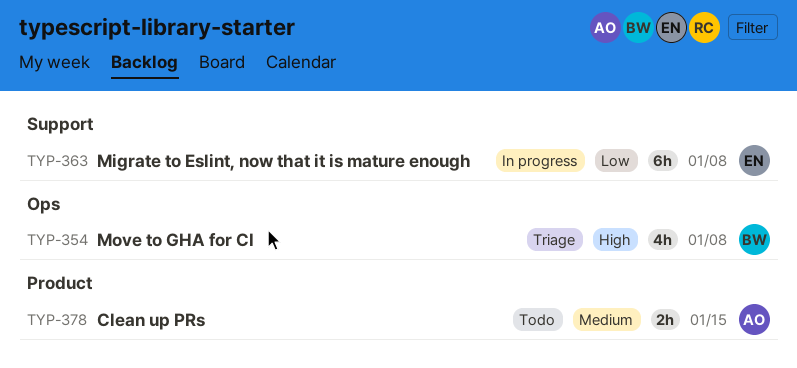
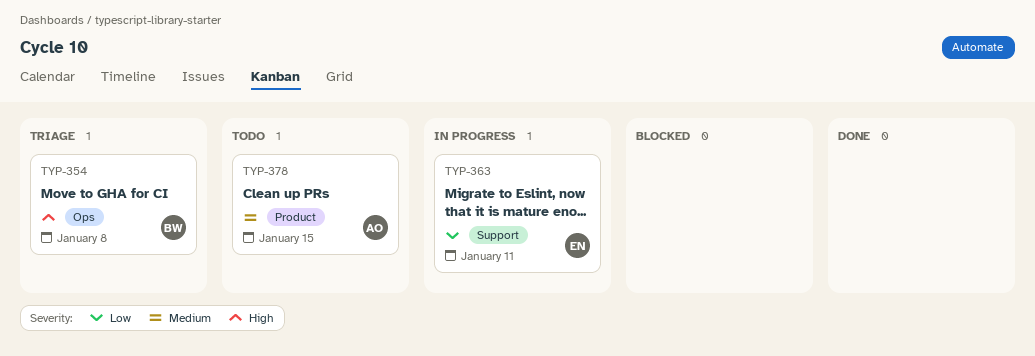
TYP-363, due: Jan 8 -> Jan 11

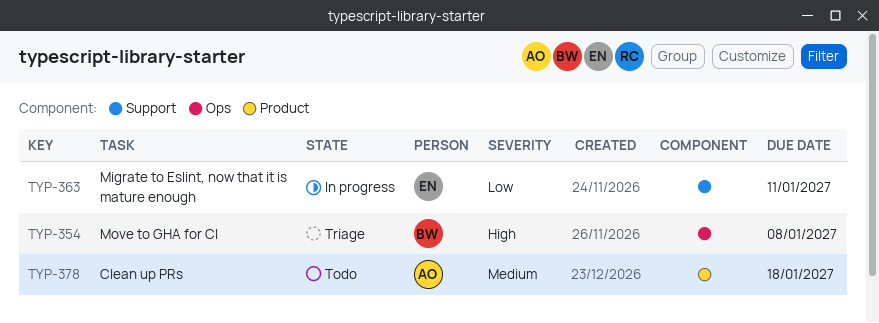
TYP-378, due: Jan 15 -> Jan 18

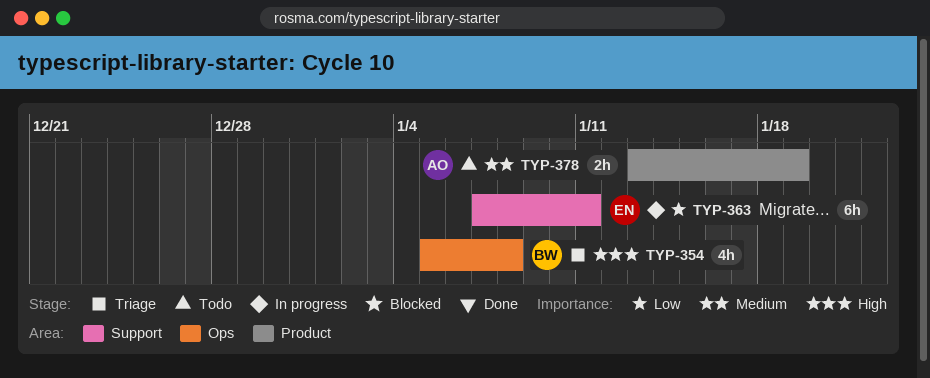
TYP-378, due: Jan 18 -> Jan 19

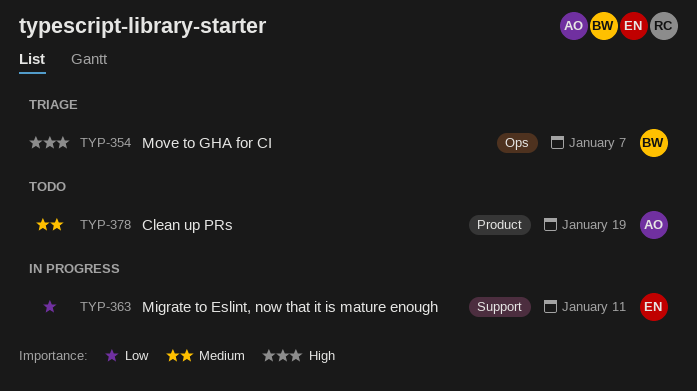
TYP-354, due: Jan 8 -> Jan 7

